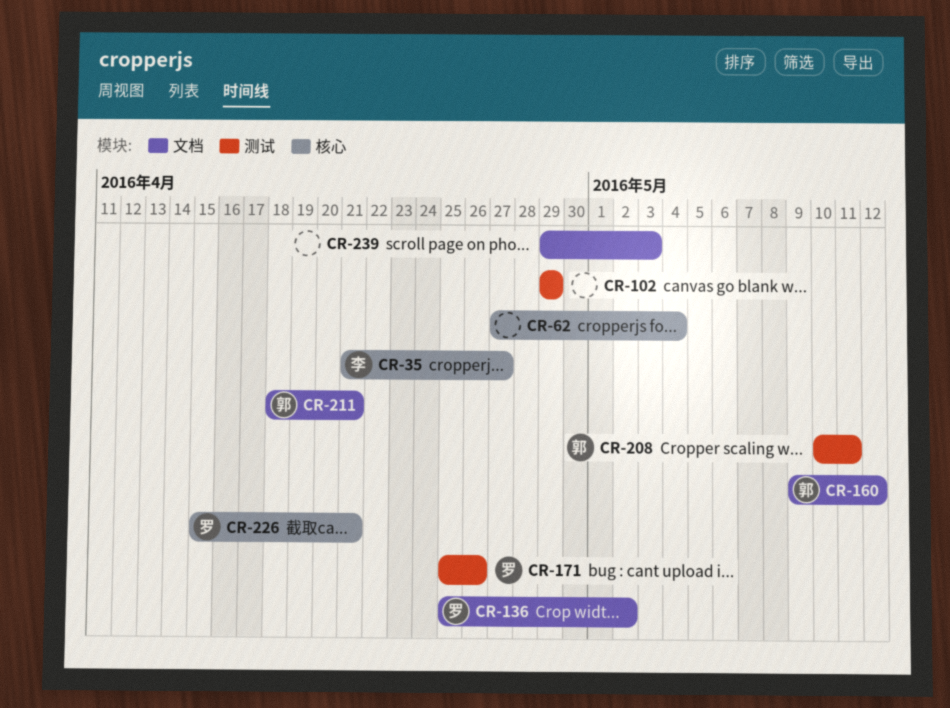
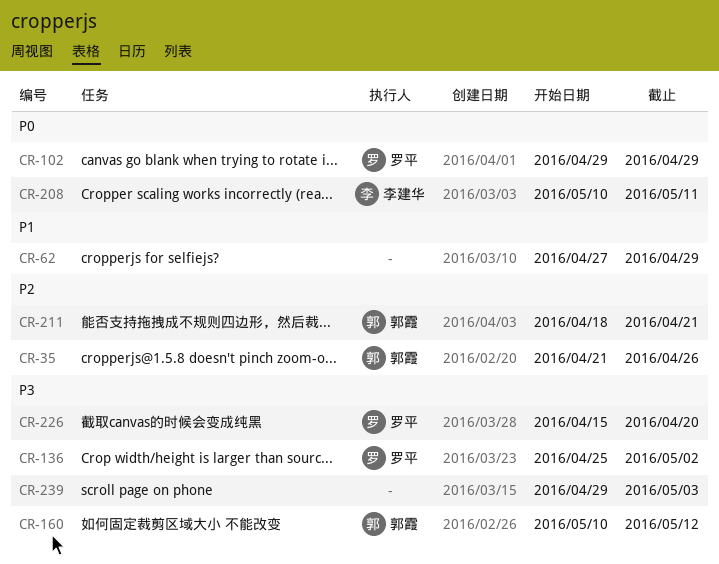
CR-35, owner: 李建华 -> 郭霞
CR-35, due: Apr 27 -> Apr 26
CR-62, due: May 4 -> Apr 29
CR-102, owner: none -> 罗平
CR-160, start: May 9 -> May 10
CR-171: present -> none
CR-208, owner: 郭霞 -> 李建华
CR-226, due: Apr 21 -> Apr 20

